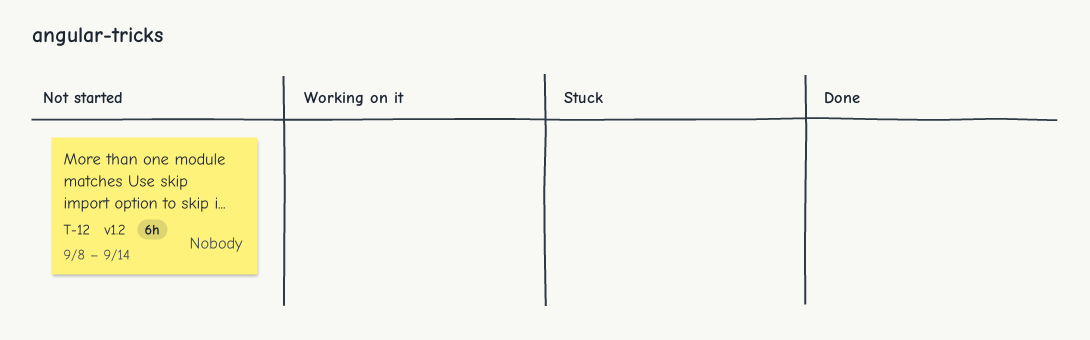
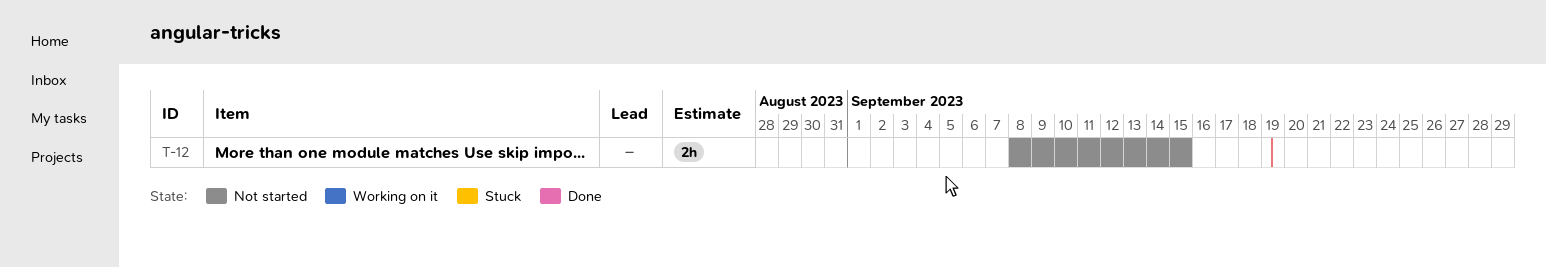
T-12, estimate: 6h -> 2h
T-12, due: Sep 14 -> Sep 15

